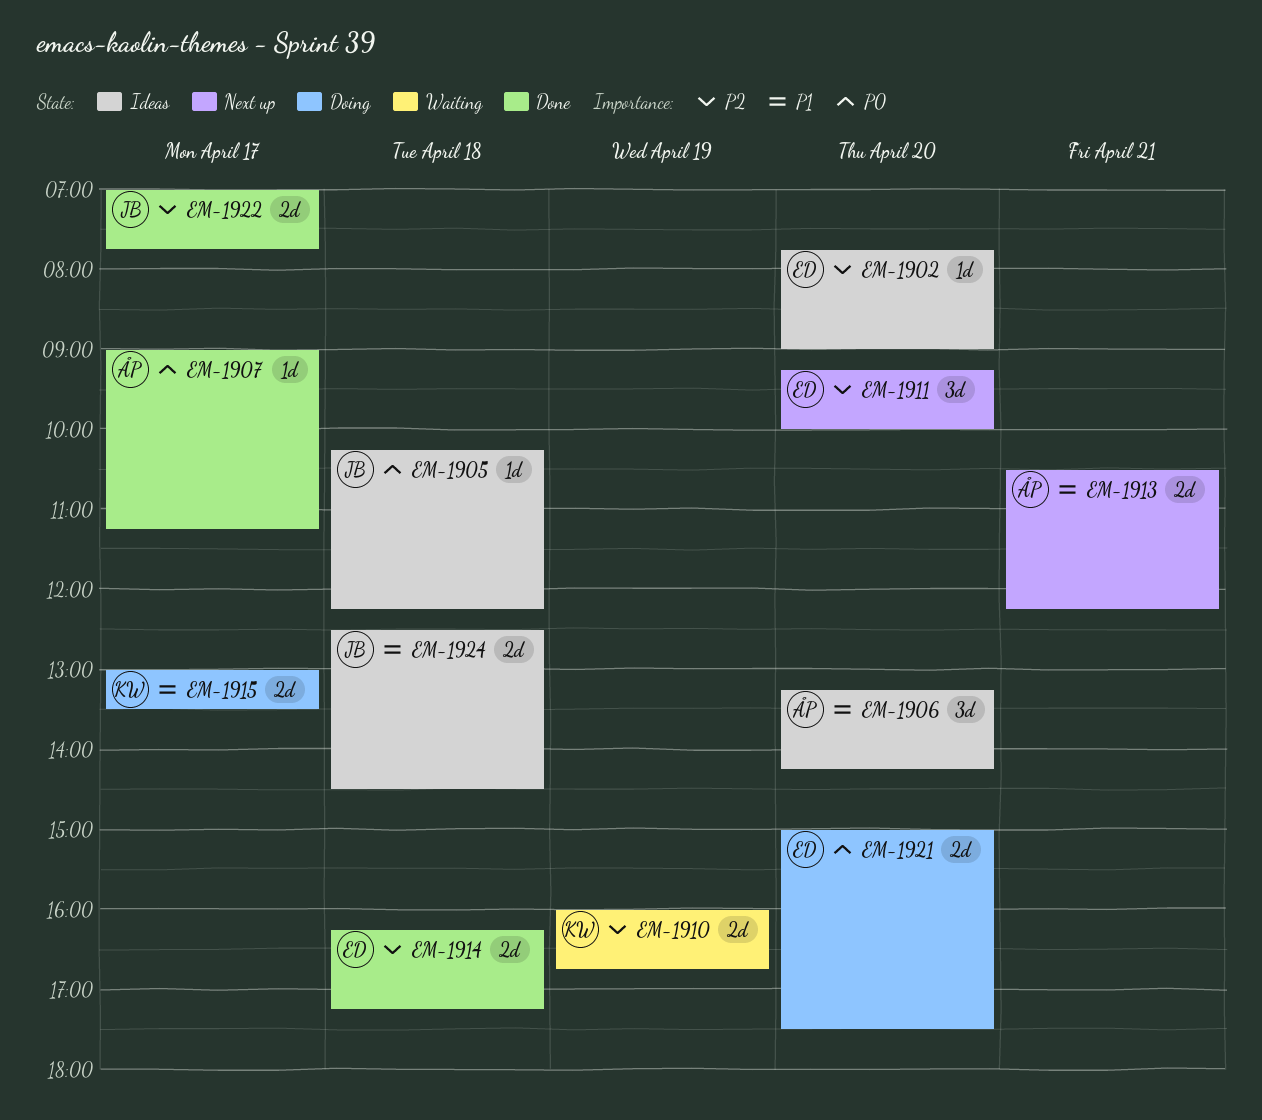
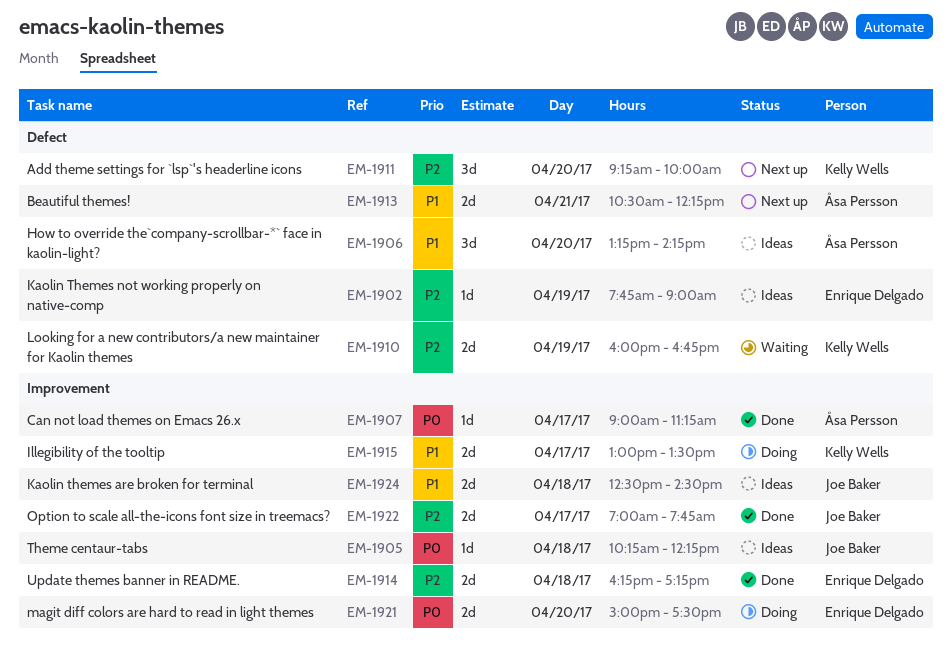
EM-1902, day: Apr 20 -> Apr 19
EM-1911, owner: Enrique Delgado -> Kelly Wells

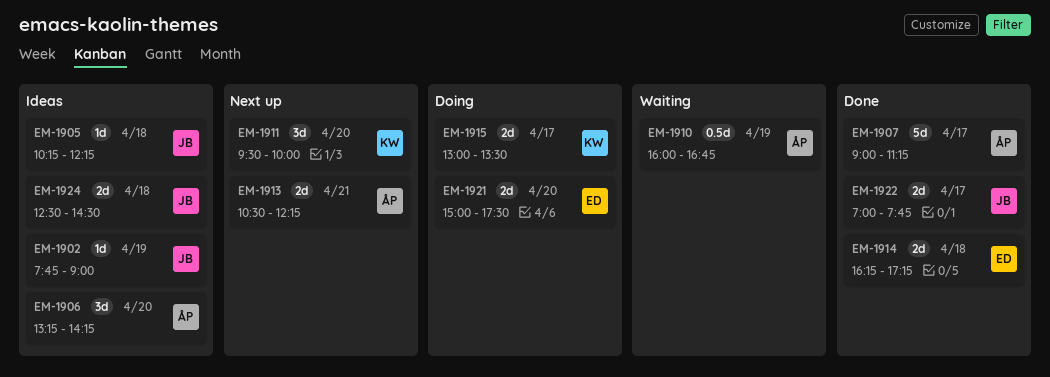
EM-1902, owner: Enrique Delgado -> Joe Baker
EM-1907, estimate: 1d -> 5d
EM-1910, owner: Kelly Wells -> Åsa Persson
EM-1910, estimate: 2d -> 0.5d
EM-1911, begins: 09:15 -> 09:30

